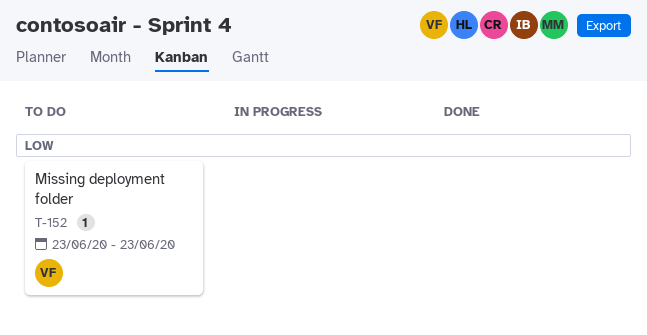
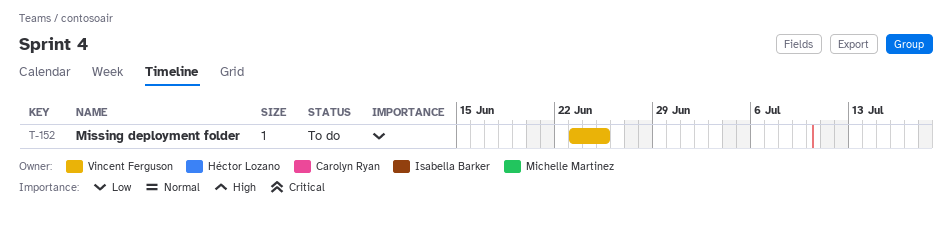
T-152, due: Jun 23 -> Jun 25

